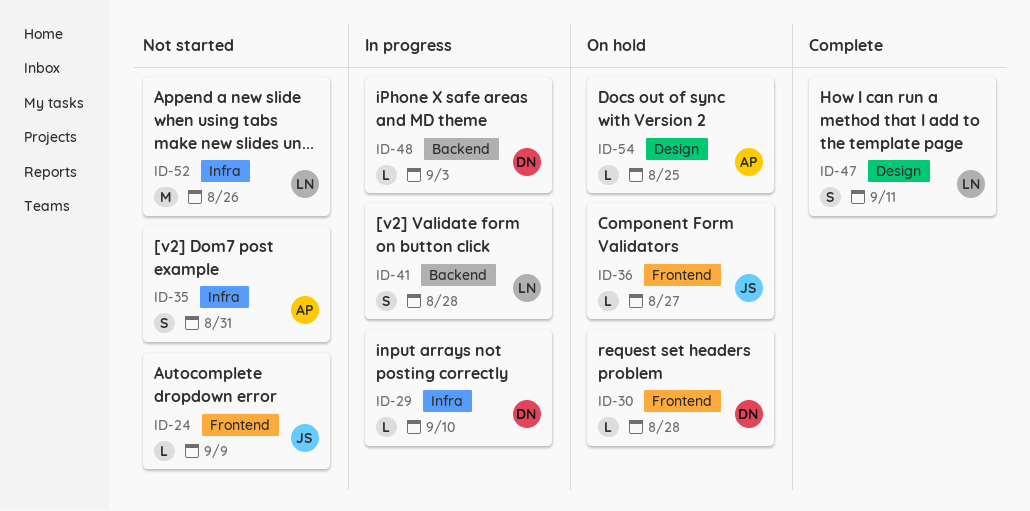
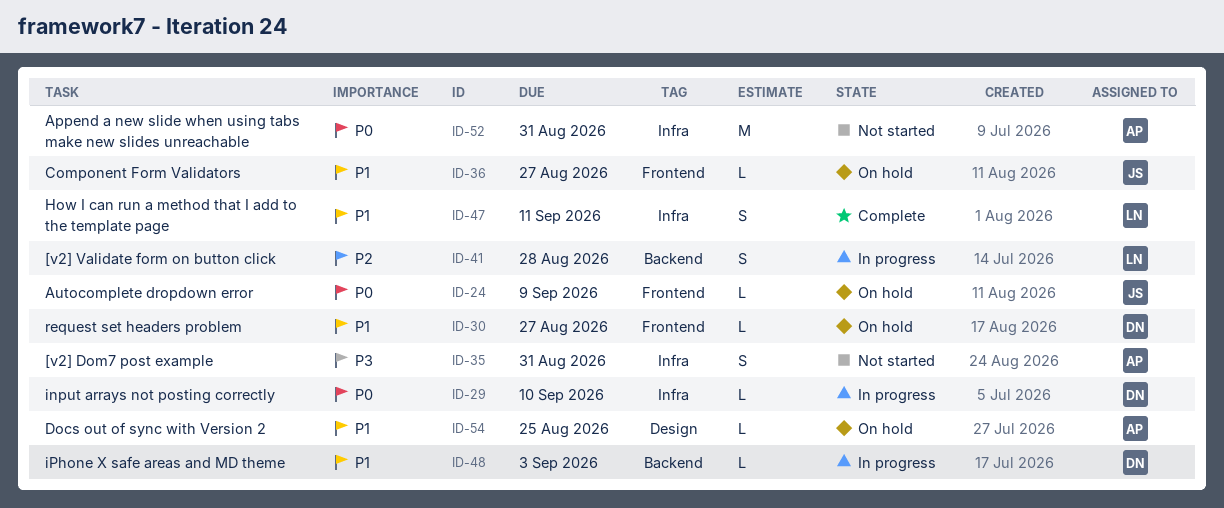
ID-24, status: Not started -> On hold
ID-30, due: Aug 28 -> Aug 27
ID-47, label: Design -> Infra
ID-52, owner: LN -> AP
ID-52, due: Aug 26 -> Aug 31

